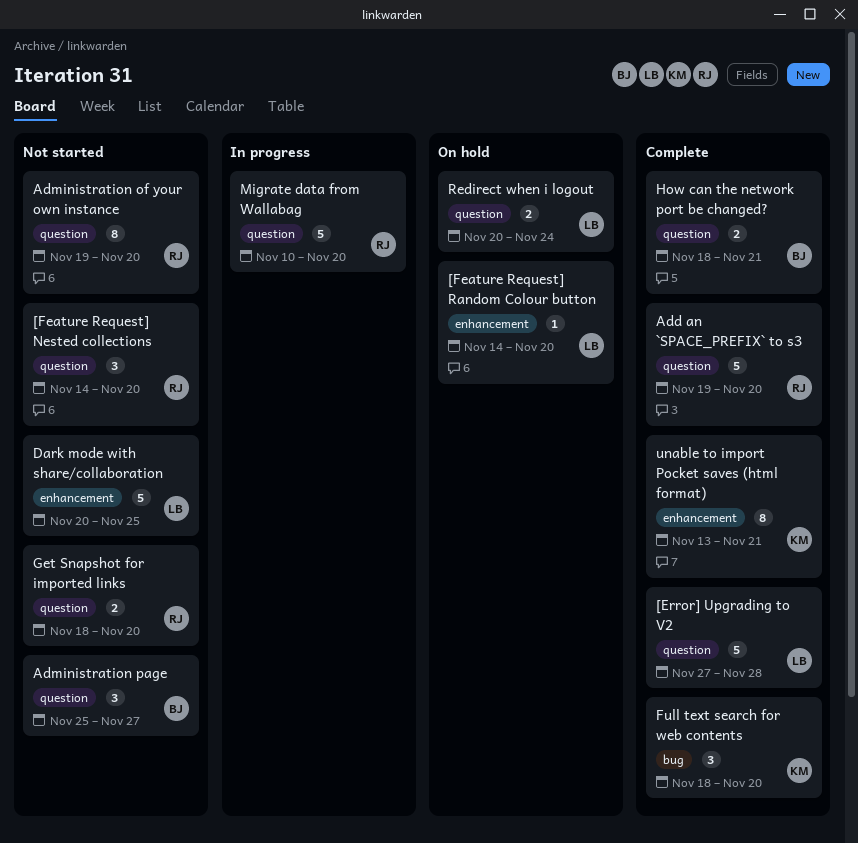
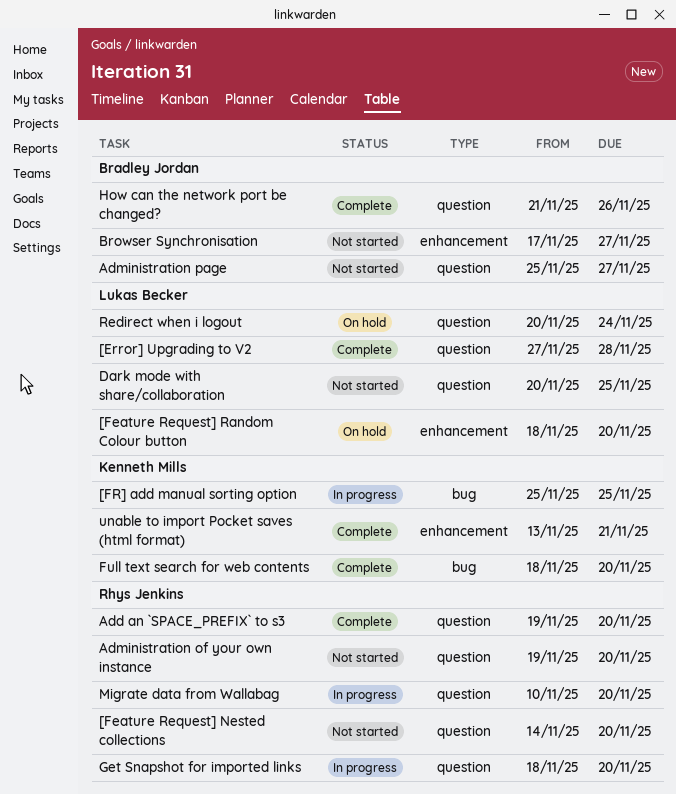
[Feature Request] Random Colour button, start: Nov 14 -> Nov 18
[FR] add manual sorting option: none -> present
Browser Synchronisation: none -> present
Dark mode with share/collaboration, label: enhancement -> question
Get Snapshot for imported links, status: Not started -> In progress
How can the network port be changed?, start: Nov 18 -> Nov 21
How can the network port be changed?, due: Nov 21 -> Nov 26

